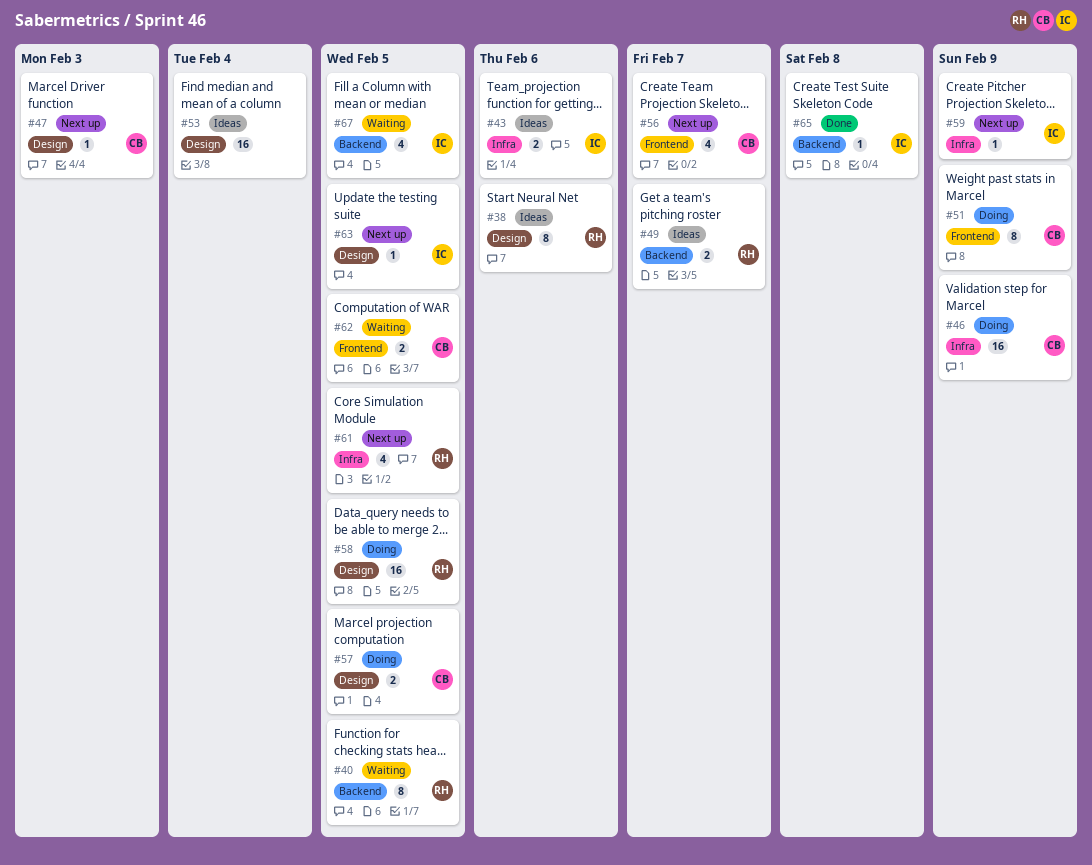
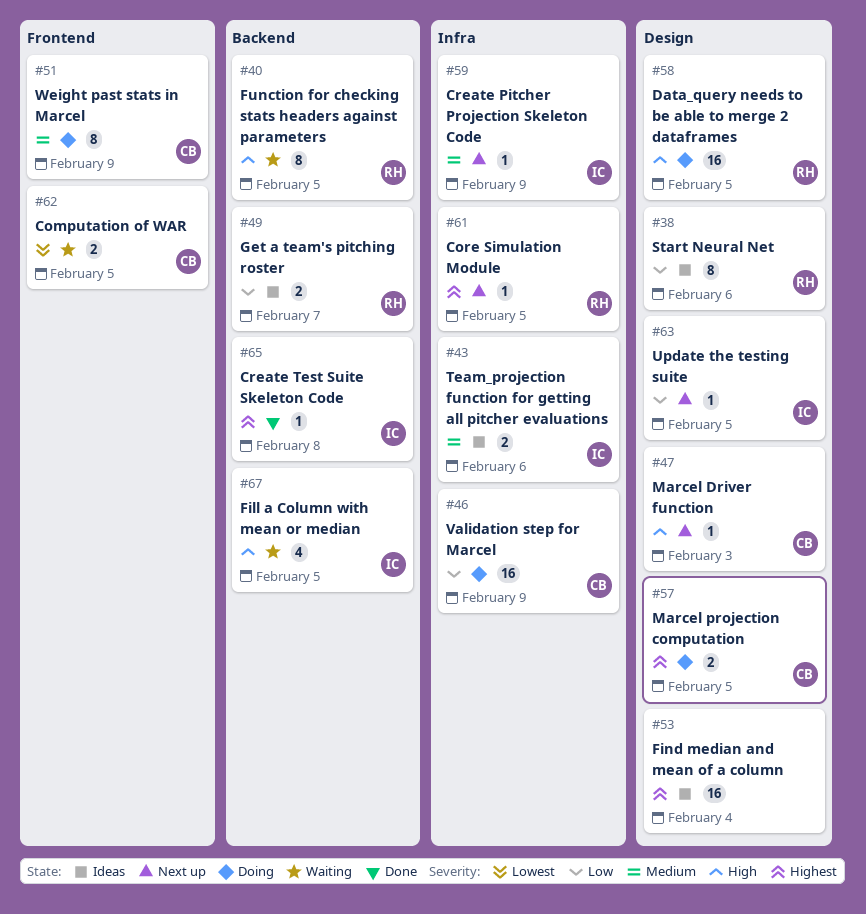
#56: present -> none
#61, estimate: 4 -> 1

